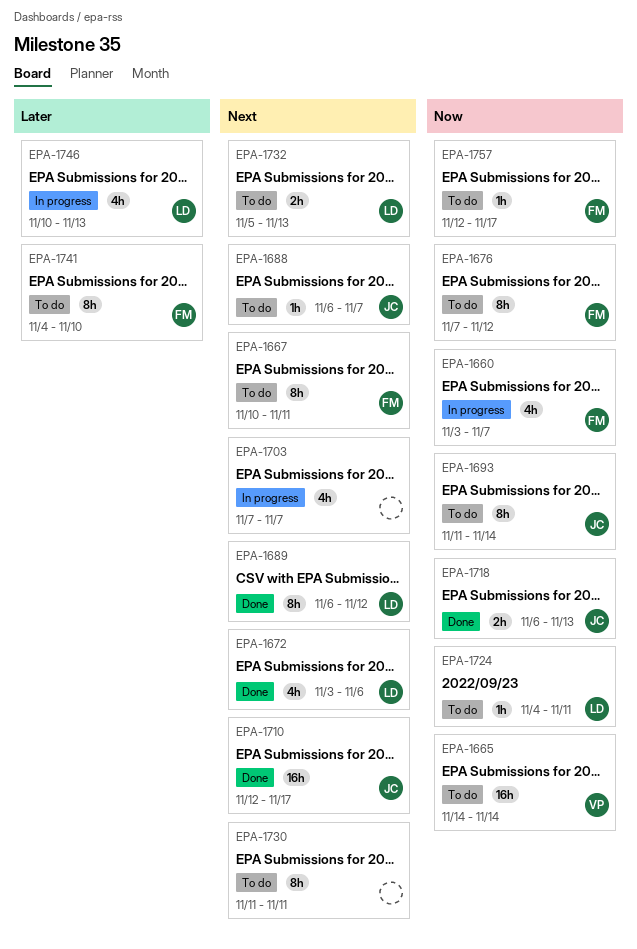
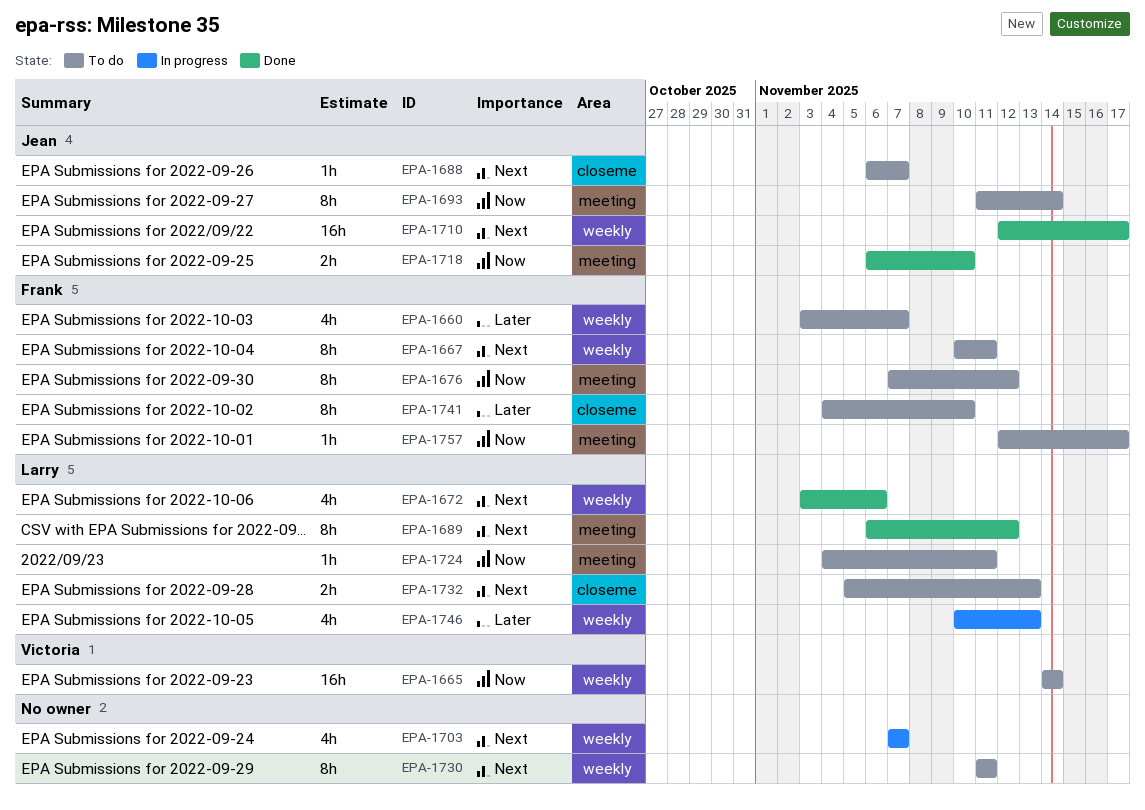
EPA-1660, status: In progress -> To do
EPA-1660, priority: Now -> Later
EPA-1718, due: Nov 13 -> Nov 10

